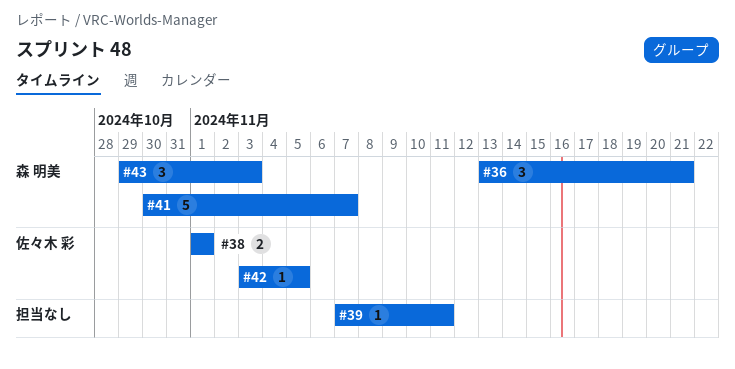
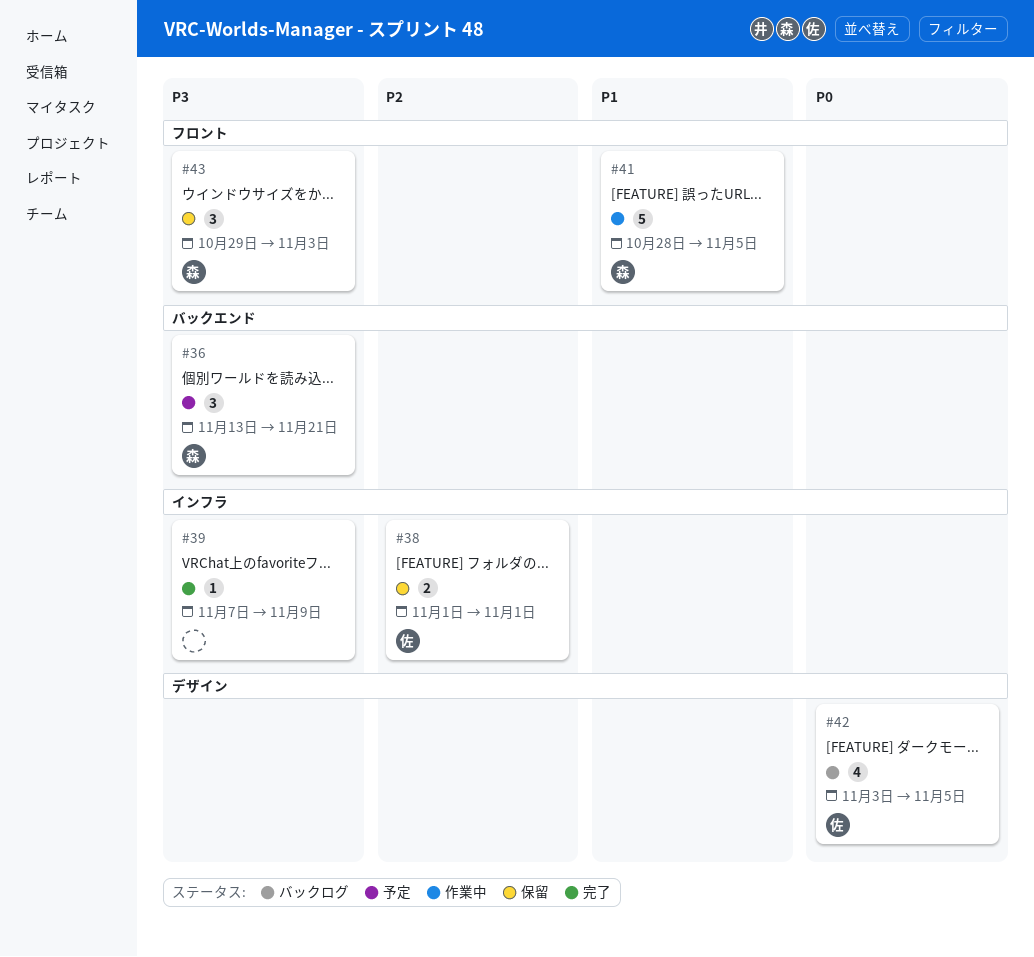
#39, due: Nov 11 -> Nov 9
#41, start: Oct 30 -> Oct 28
#41, due: Nov 7 -> Nov 5
#42, estimate: 1 -> 4

